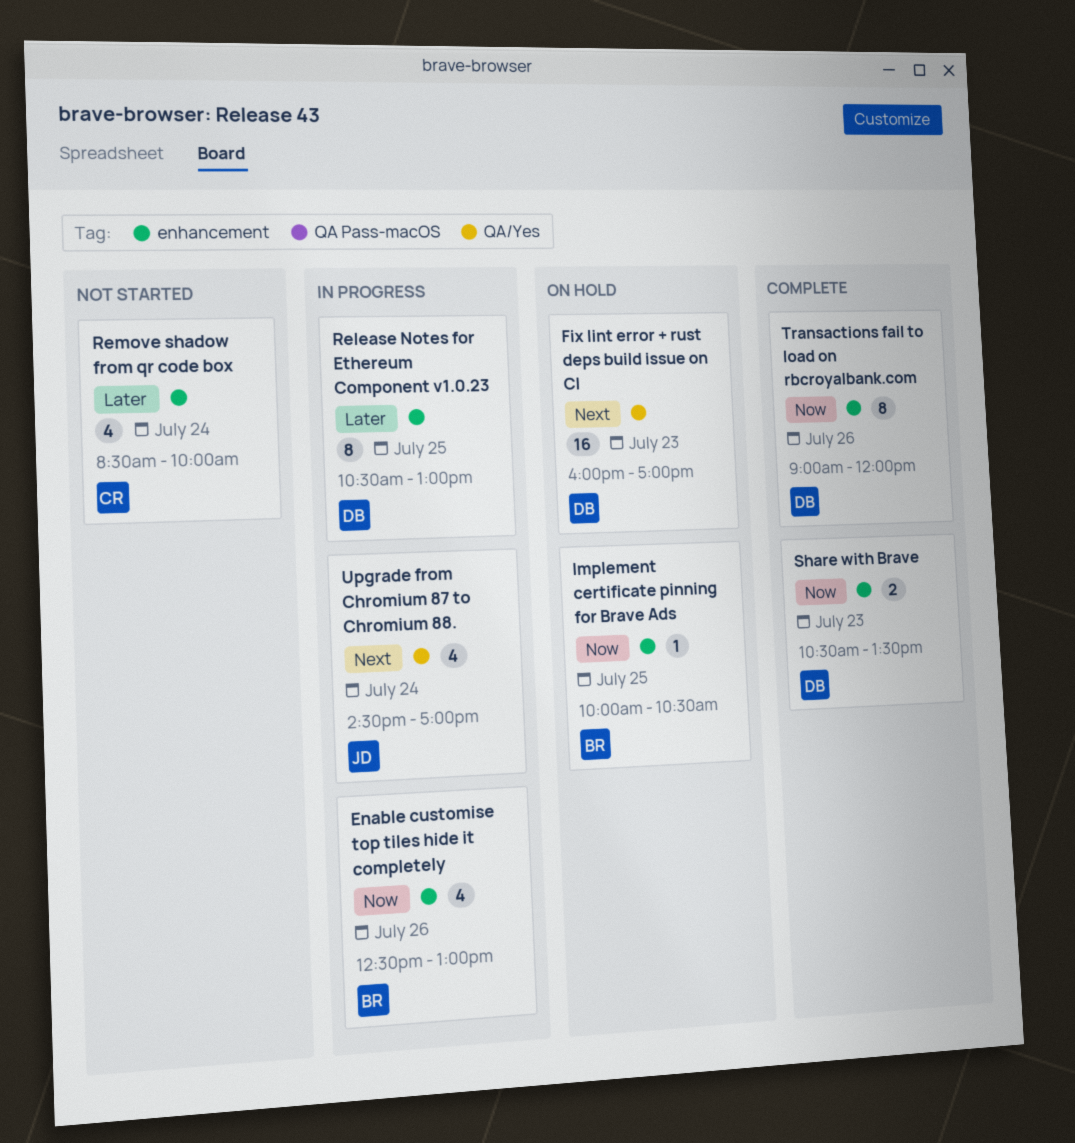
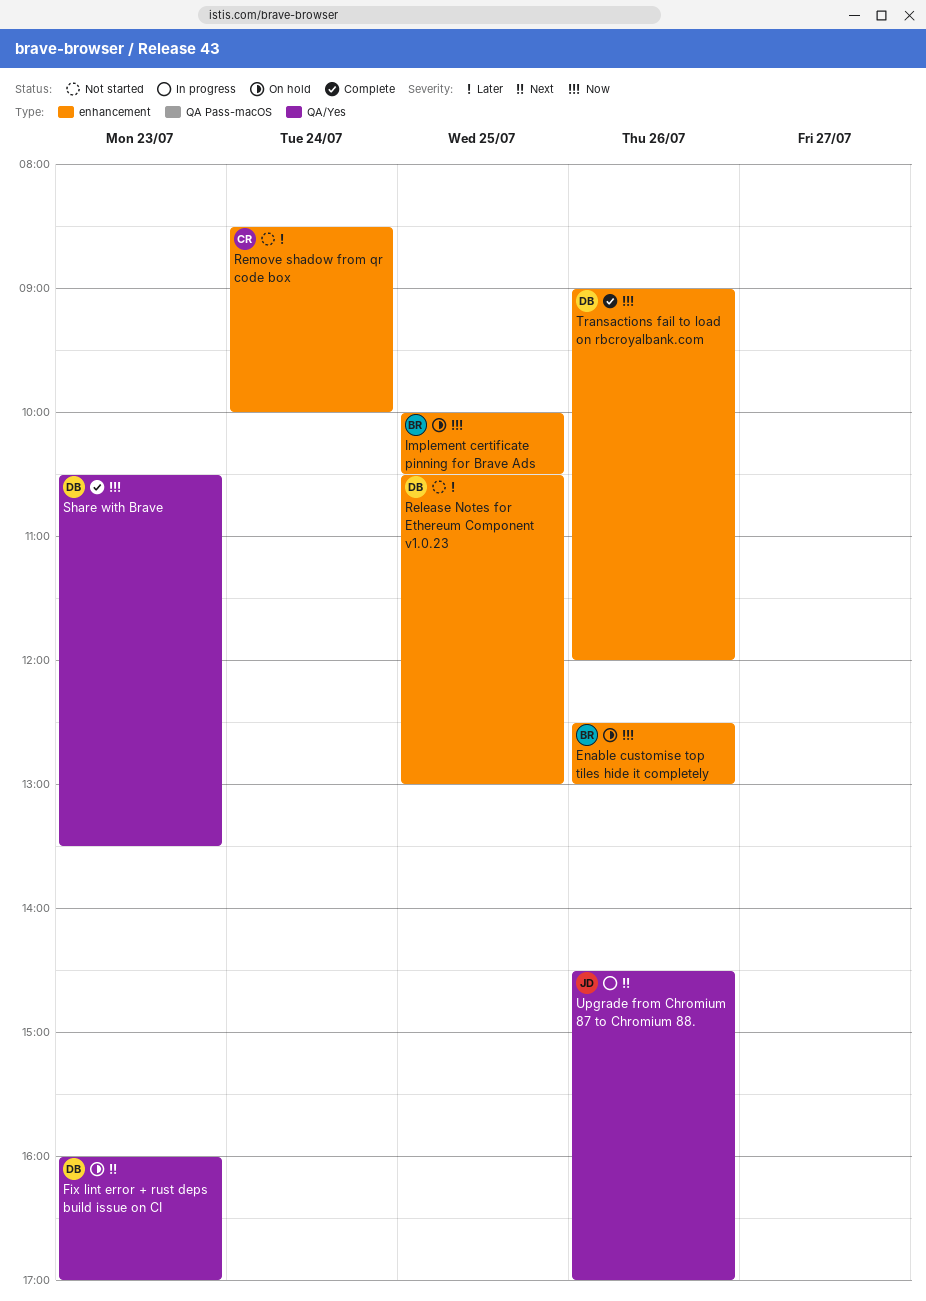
Enable customise top tiles hide it completely, status: In progress -> On hold
Release Notes for Ethereum Component v1.0.23, status: In progress -> Not started
Share with Brave, label: enhancement -> QA/Yes
Upgrade from Chromium 87 to Chromium 88., day: Jul 24 -> Jul 26

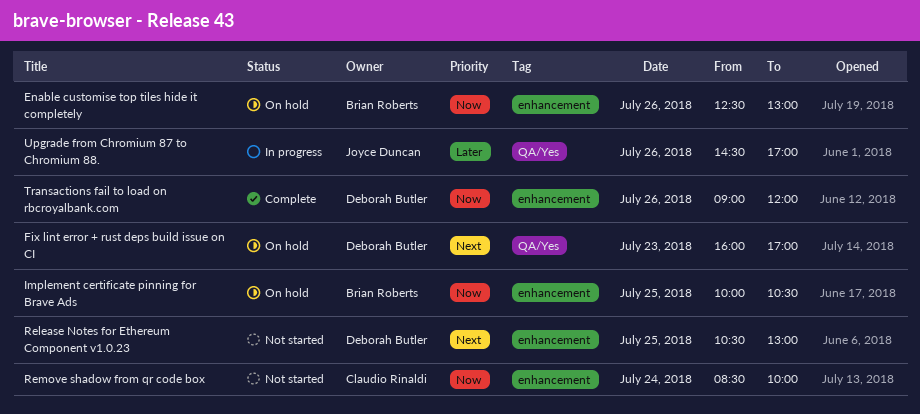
Release Notes for Ethereum Component v1.0.23, priority: Later -> Next
Remove shadow from qr code box, priority: Later -> Now
Share with Brave: present -> none
Upgrade from Chromium 87 to Chromium 88., priority: Next -> Later

